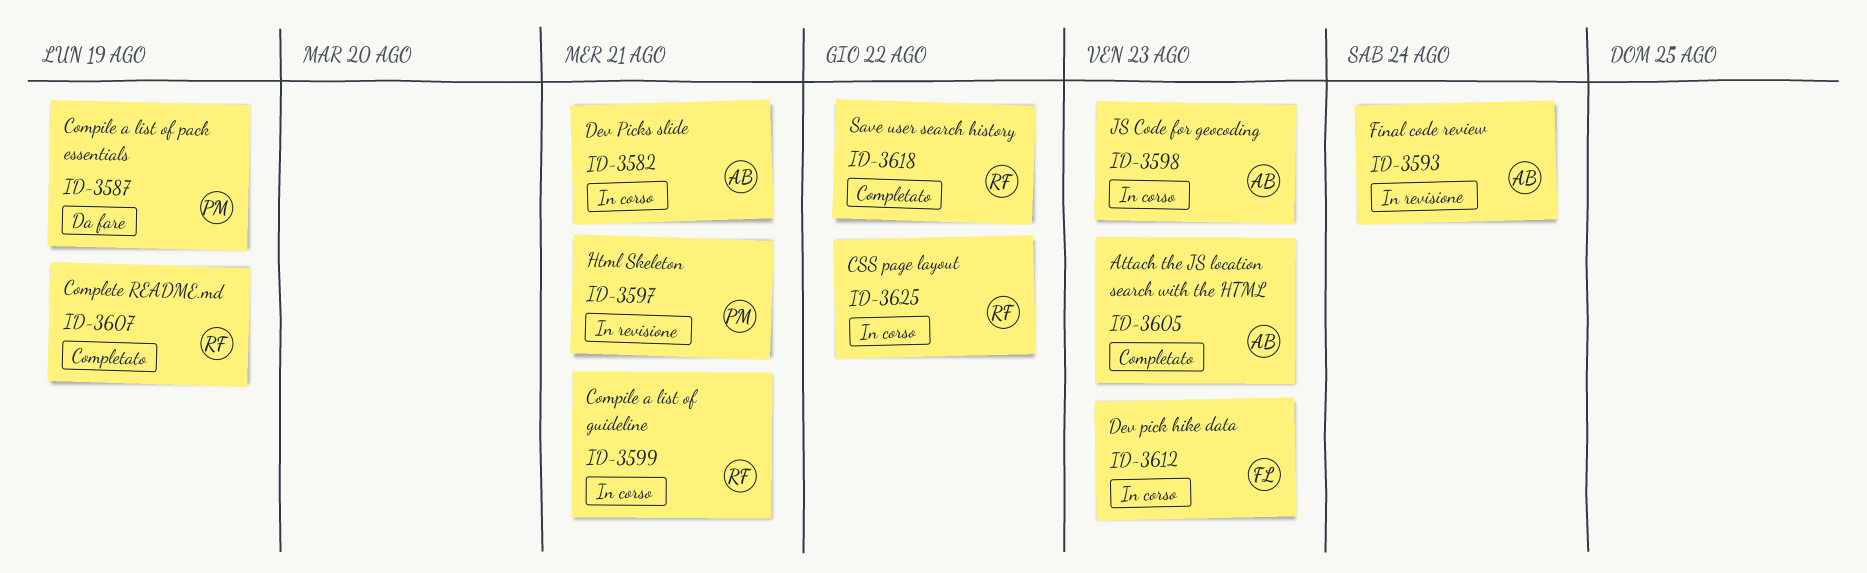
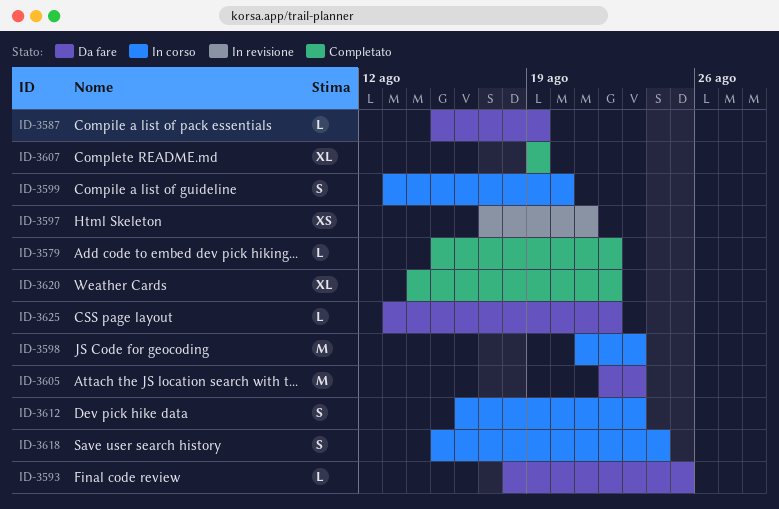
ID-3579: none -> present
ID-3582: present -> none
ID-3593, status: In revisione -> Da fare
ID-3593, due: Aug 24 -> Aug 25
ID-3599, due: Aug 21 -> Aug 20
ID-3605, status: Completato -> Da fare
ID-3618, status: Completato -> In corso
ID-3618, due: Aug 22 -> Aug 24
ID-3620: none -> present
ID-3625, status: In corso -> Da fare

